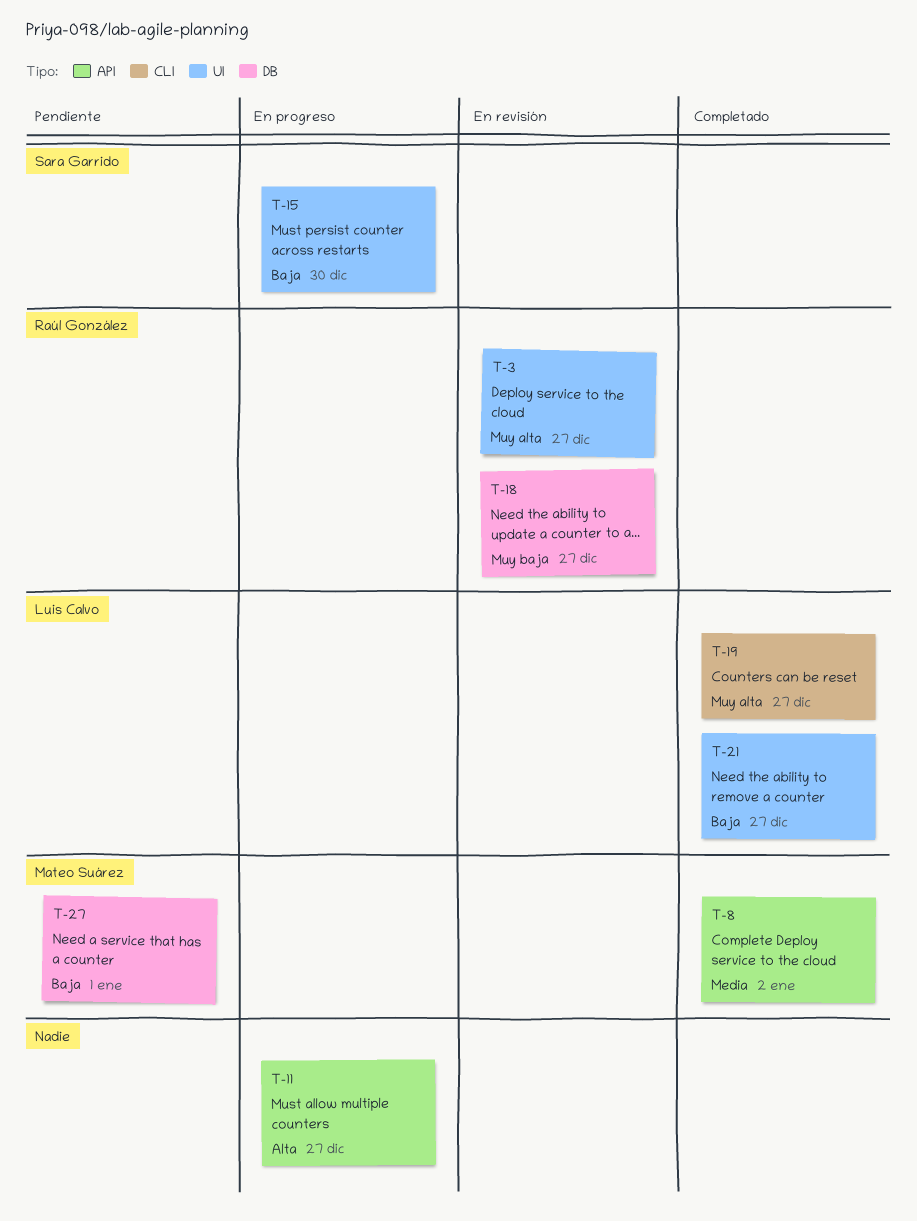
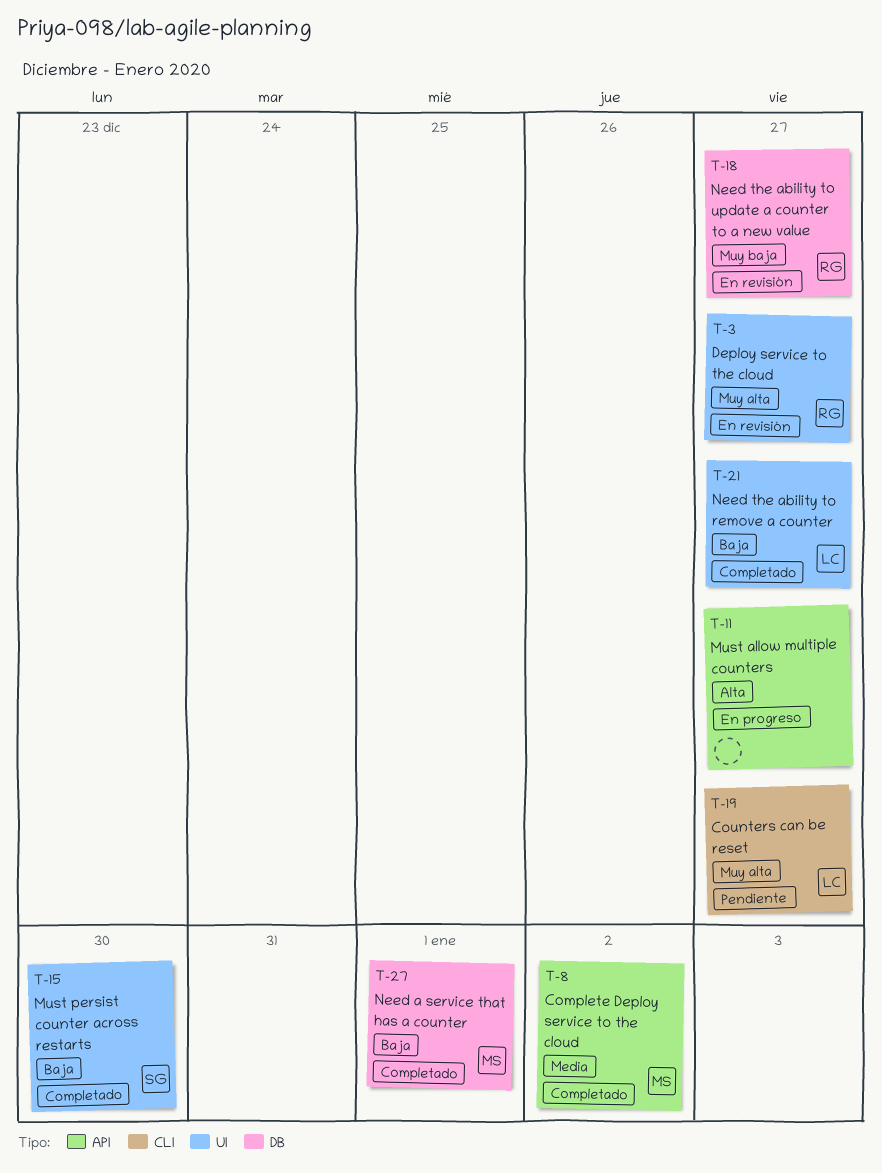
T-15, status: En progreso -> Completado
T-19, status: Completado -> Pendiente
T-27, status: Pendiente -> Completado

